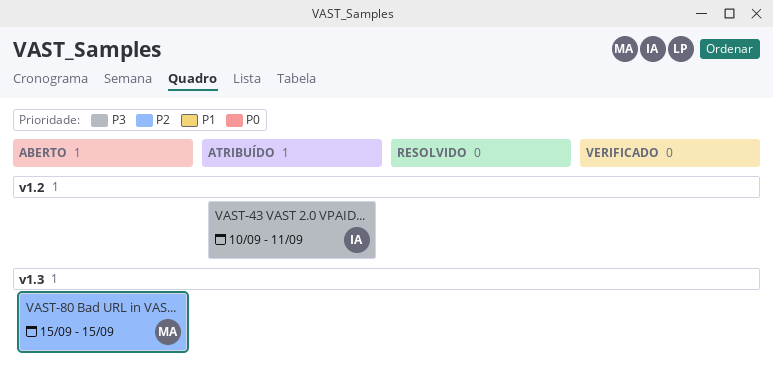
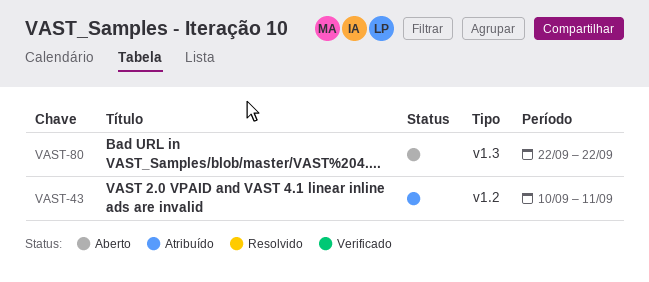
VAST-80, start: Sep 15 -> Sep 22
VAST-80, due: Sep 15 -> Sep 22

